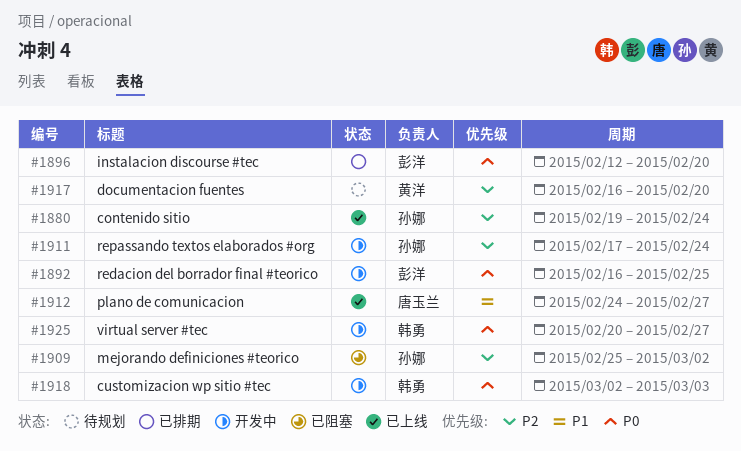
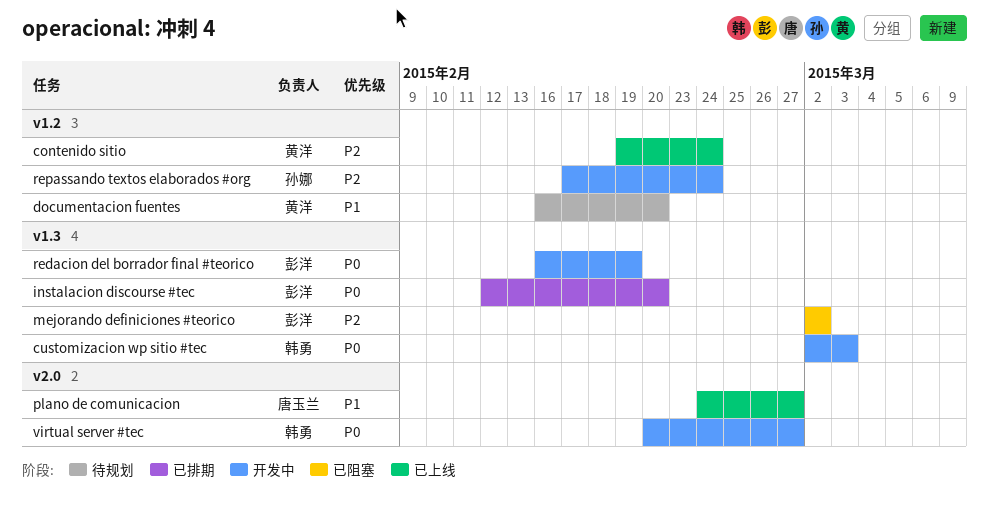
contenido sitio, owner: 孙娜 -> 黄洋
documentacion fuentes, priority: P2 -> P1
mejorando definiciones #teorico, owner: 孙娜 -> 彭洋
mejorando definiciones #teorico, start: Feb 25 -> Mar 2
redacion del borrador final #teorico, due: Feb 25 -> Feb 19

